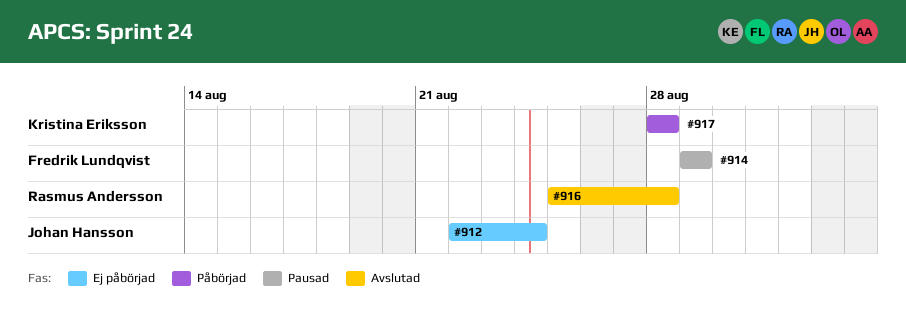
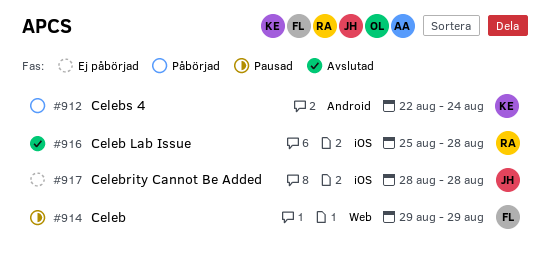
#912, status: Ej påbörjad -> Påbörjad
#912, owner: Johan Hansson -> Kristina Eriksson
#917, status: Påbörjad -> Ej påbörjad
#917, owner: Kristina Eriksson -> Johan Hansson

